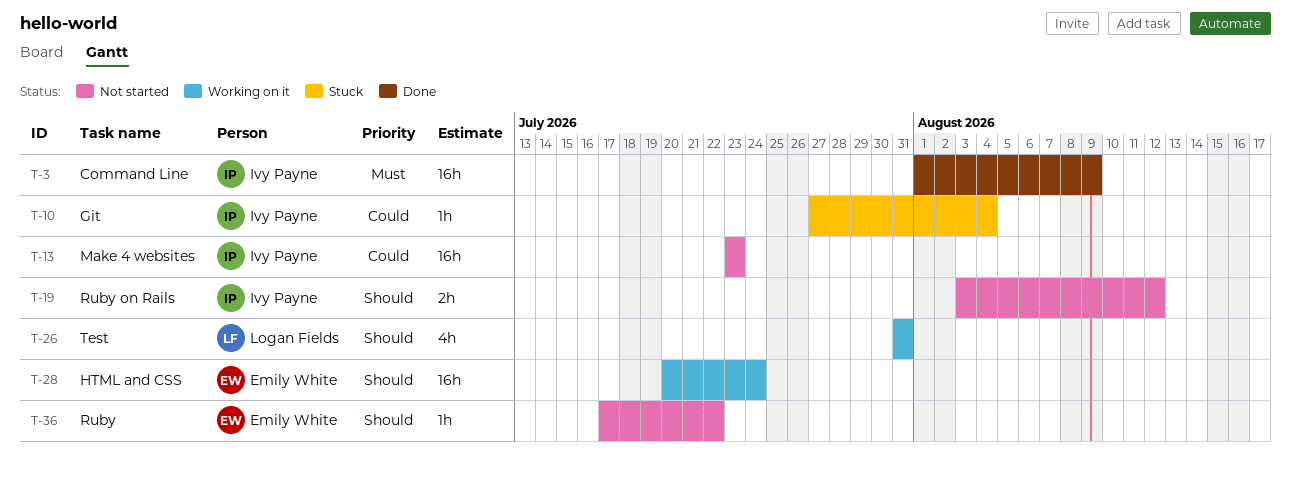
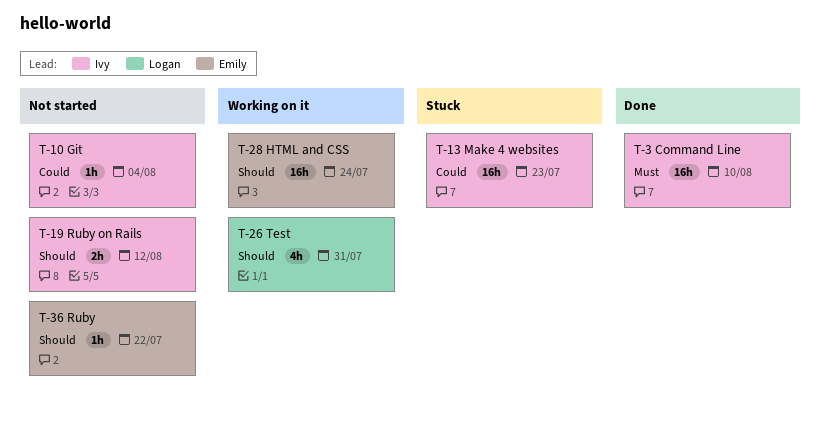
T-3, due: Aug 9 -> Aug 10
T-10, status: Stuck -> Not started
T-13, status: Not started -> Stuck

